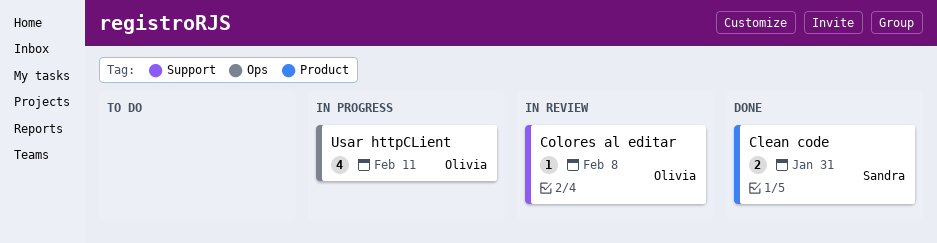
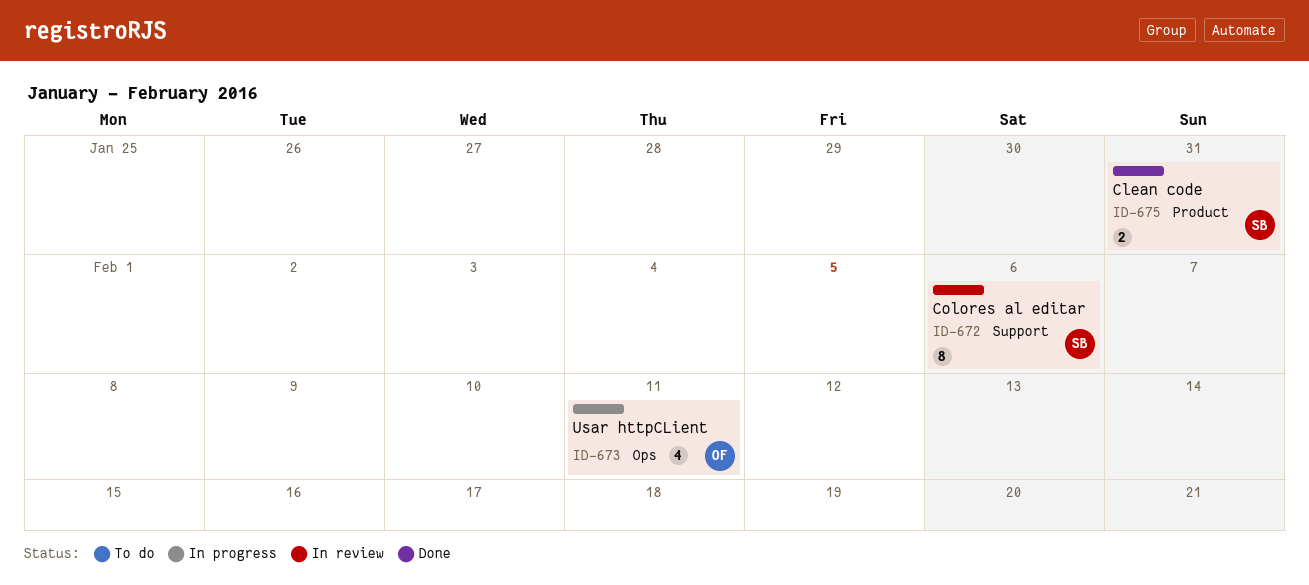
Colores al editar, owner: Olivia -> Sandra
Colores al editar, estimate: 1 -> 8
Colores al editar, due: Feb 8 -> Feb 6

